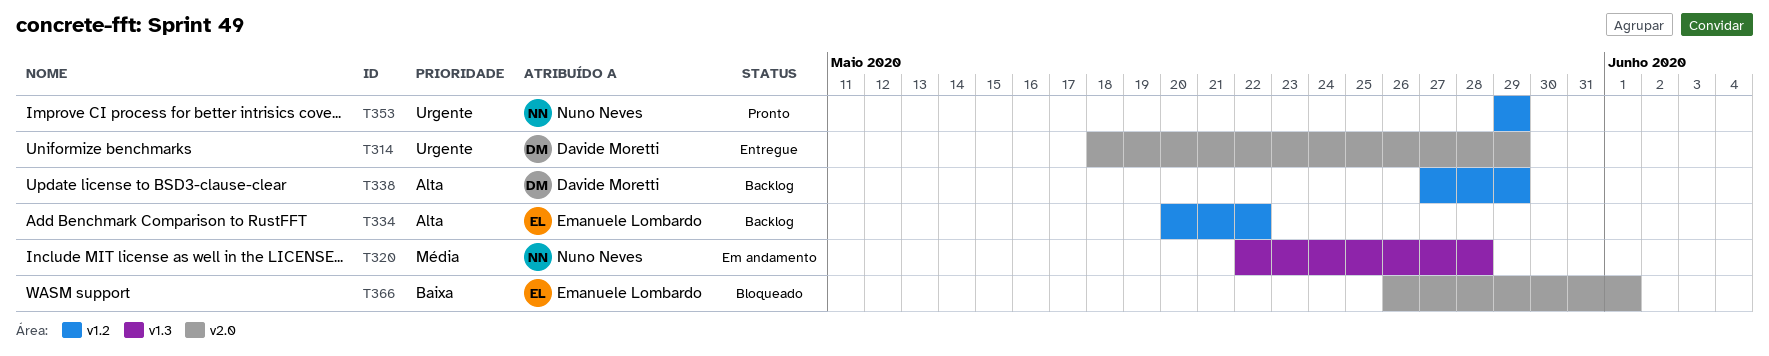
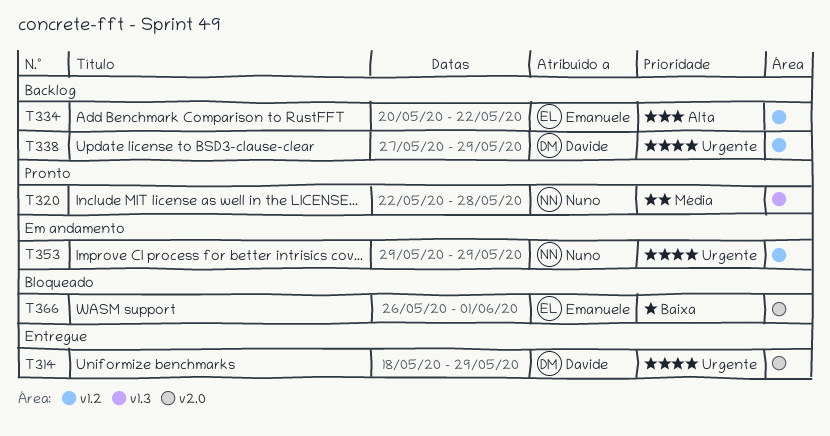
T320, status: Em andamento -> Pronto
T338, priority: Alta -> Urgente
T353, status: Pronto -> Em andamento

